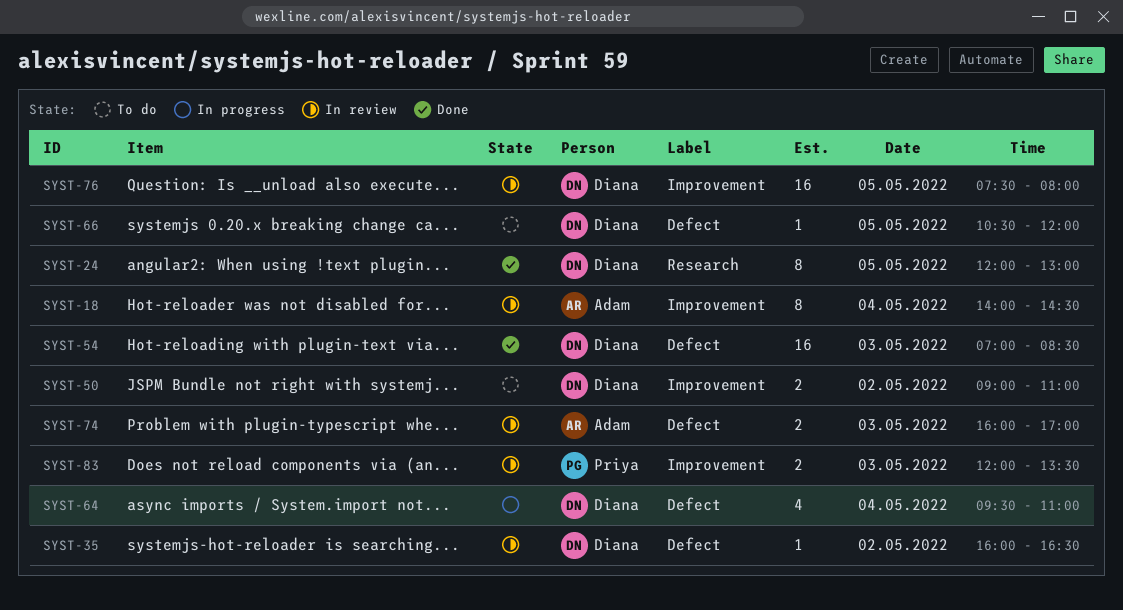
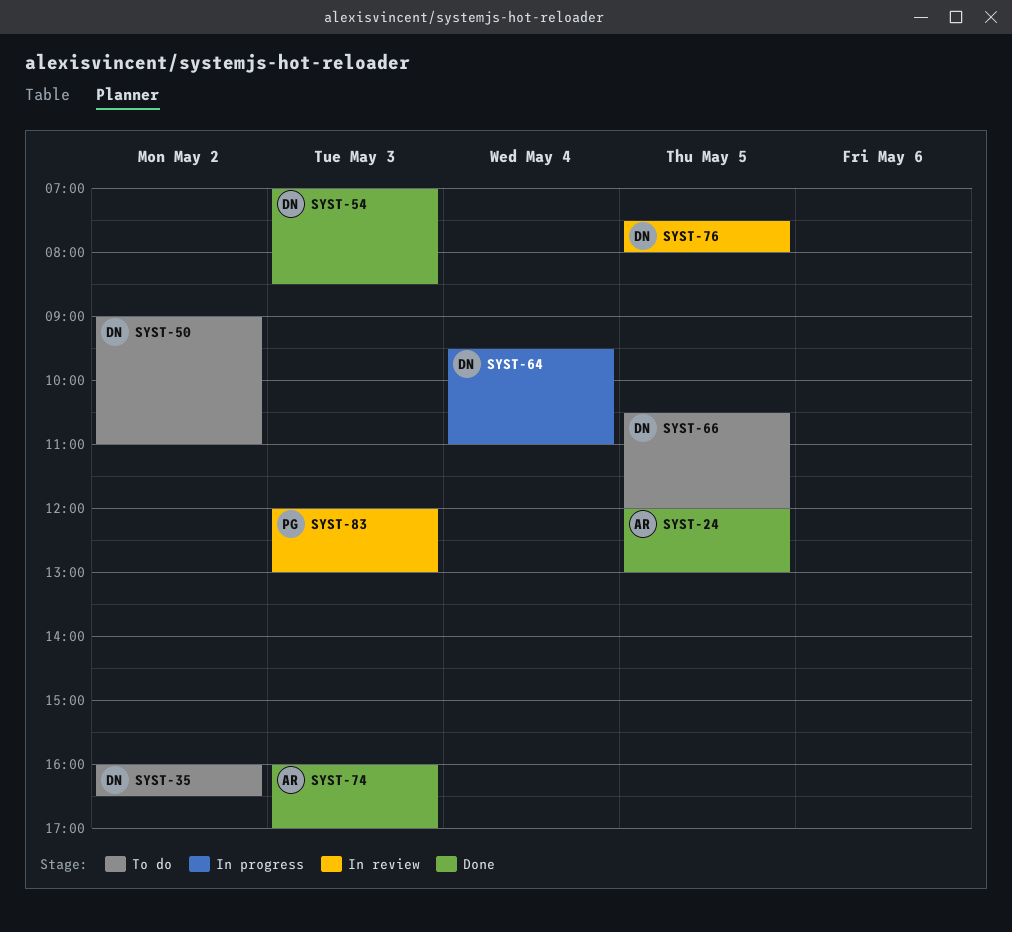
SYST-18: present -> none
SYST-24, owner: Diana -> Adam
SYST-35, status: In review -> To do
SYST-74, status: In review -> Done
SYST-83, ends: 13:30 -> 13:00

